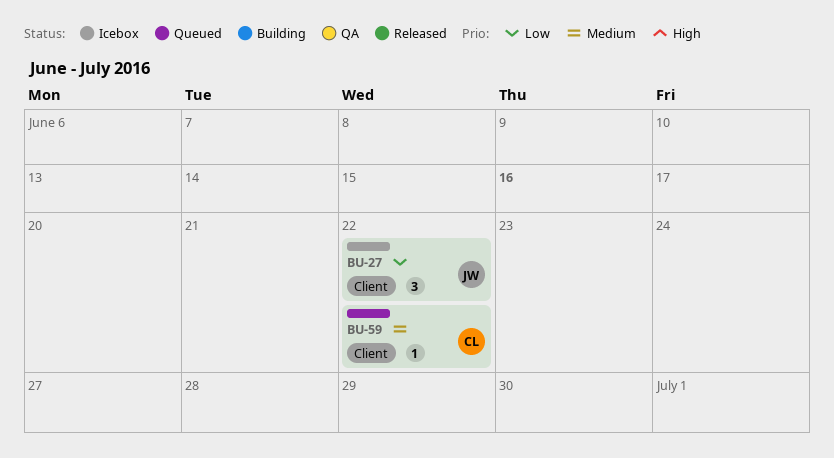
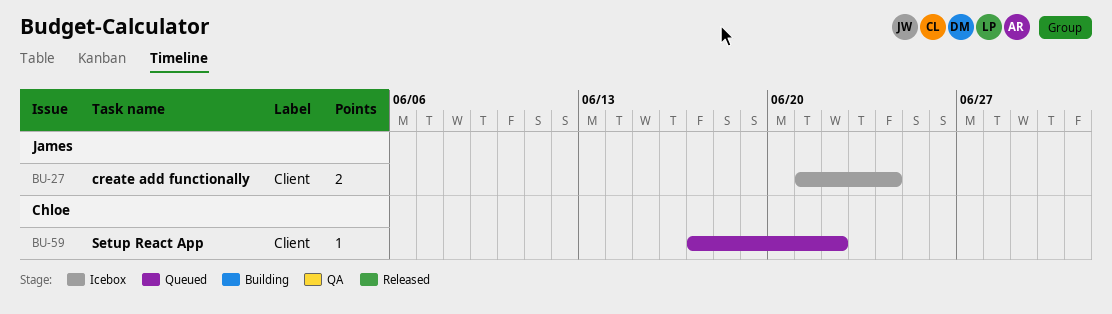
BU-27, estimate: 3 -> 2
BU-27, due: Jun 22 -> Jun 24

